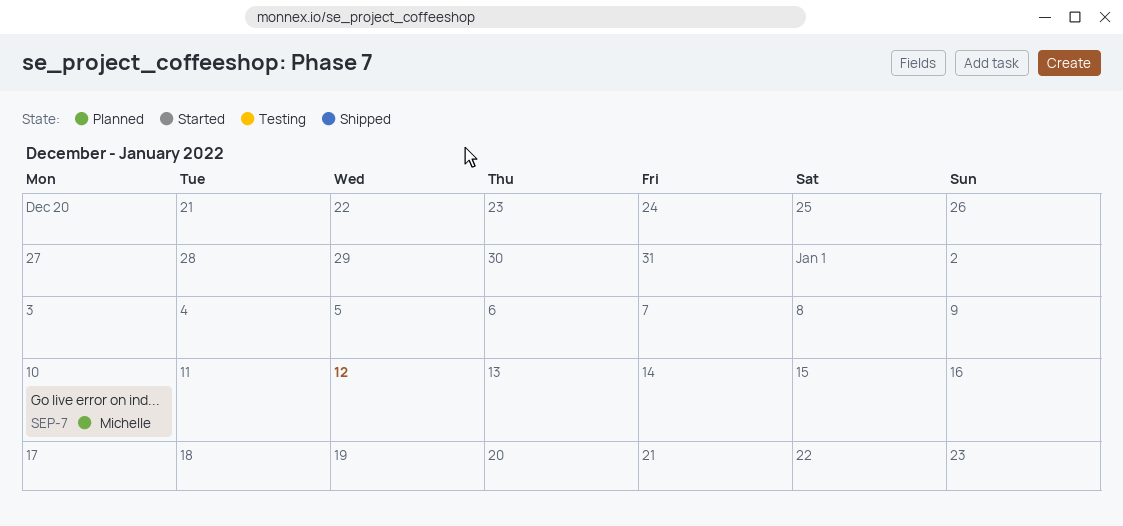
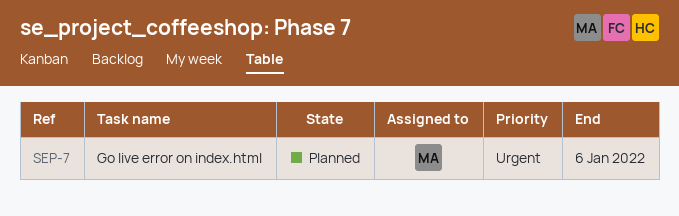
SEP-7, due: Jan 10 -> Jan 6

